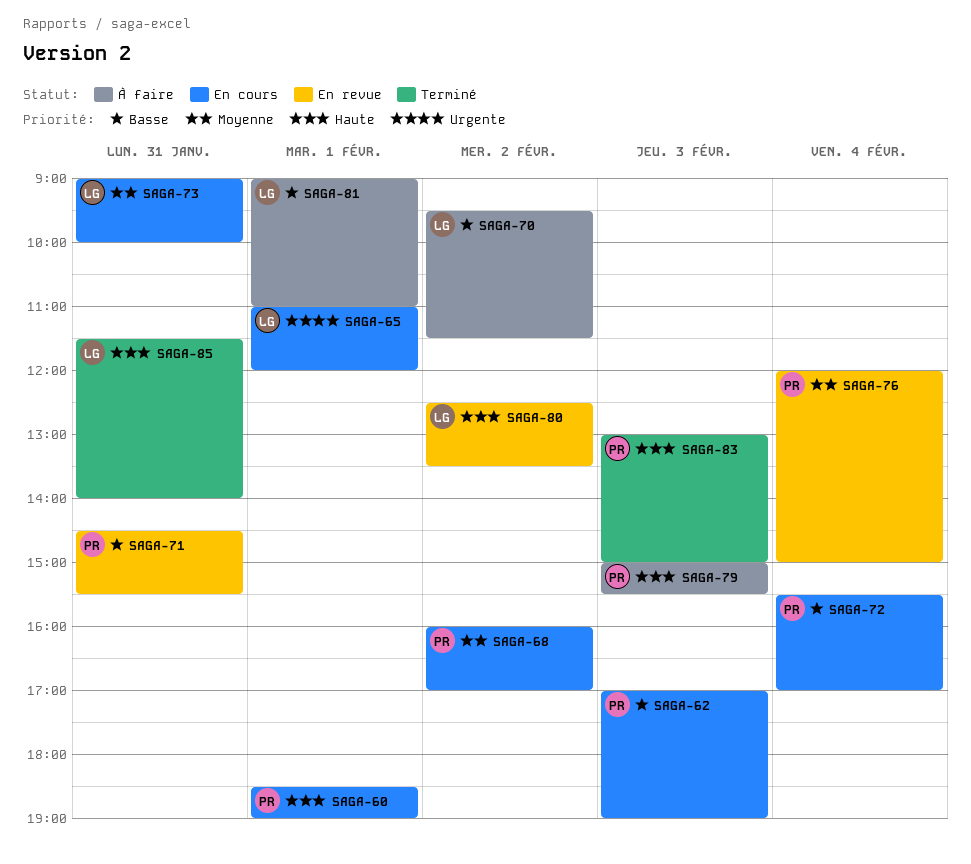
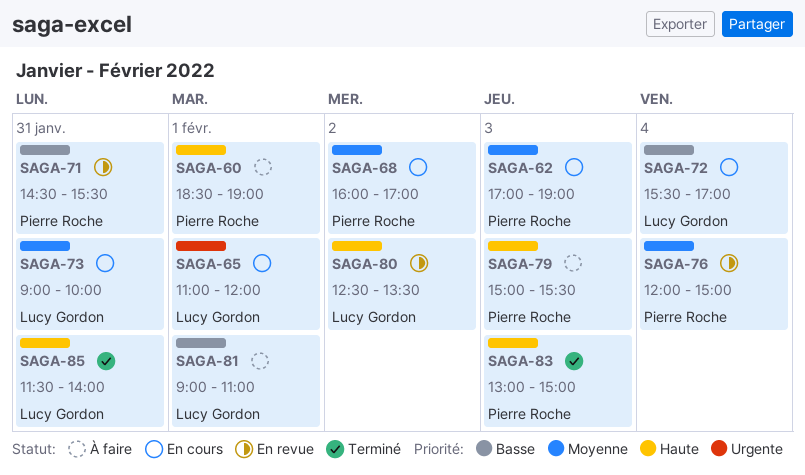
SAGA-60, status: En cours -> À faire
SAGA-62, priority: Basse -> Moyenne
SAGA-70: present -> none
SAGA-72, owner: Pierre Roche -> Lucy Gordon

